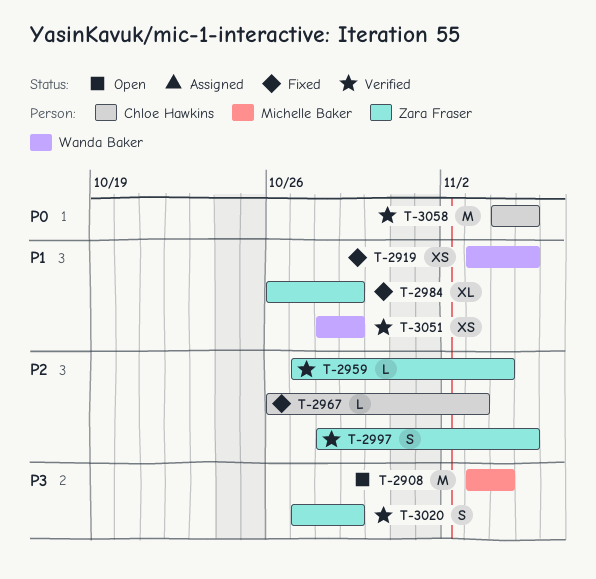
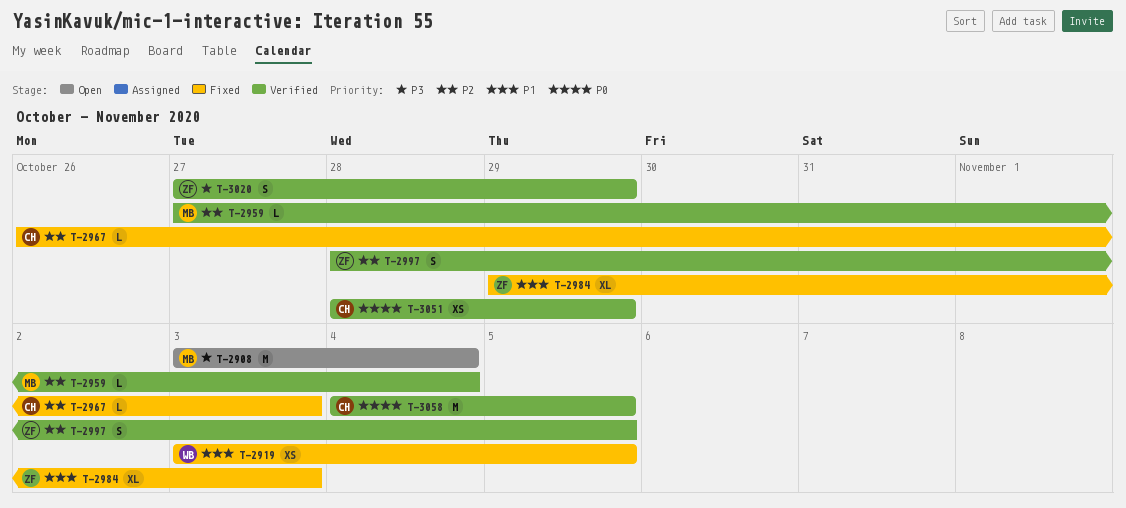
T-2959, owner: Zara Fraser -> Michelle Baker
T-2984, start: Oct 26 -> Oct 29
T-2984, due: Oct 29 -> Nov 3
T-3051, owner: Wanda Baker -> Chloe Hawkins
T-3051, priority: P1 -> P0

